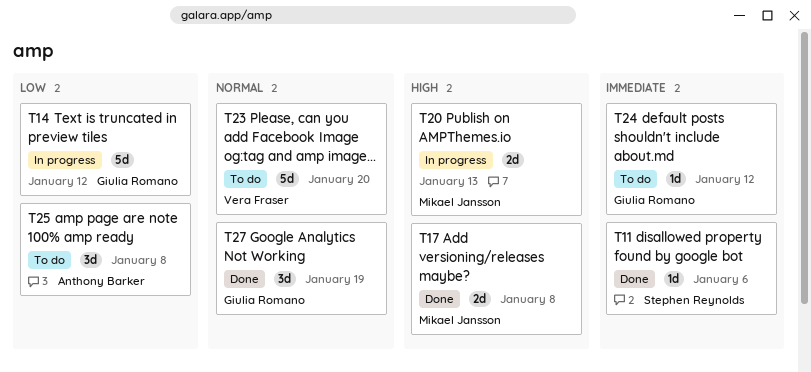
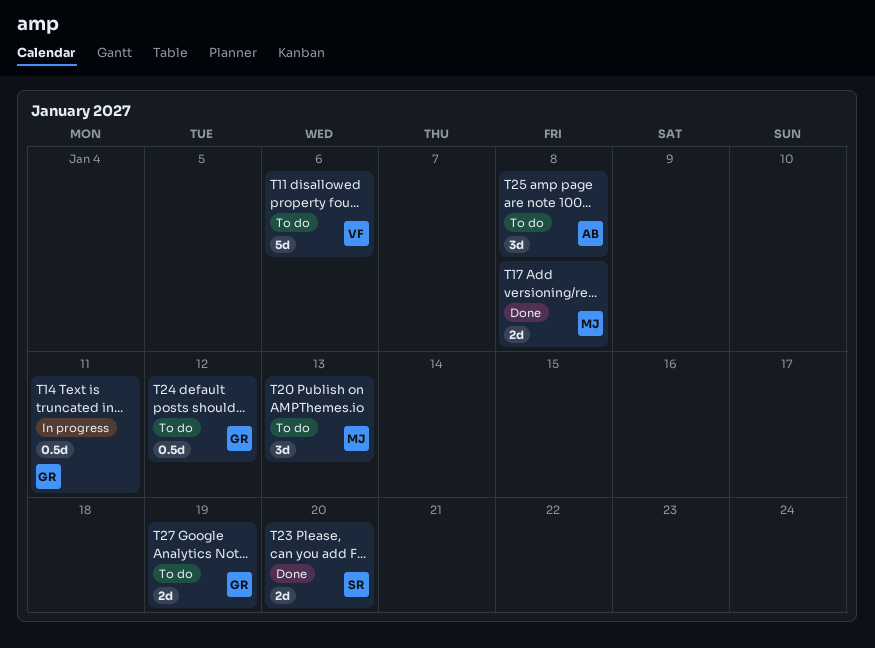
T11, status: Done -> To do
T11, owner: Stephen Reynolds -> Vera Fraser
T11, estimate: 1d -> 5d
T14, estimate: 5d -> 0.5d
T14, due: Jan 12 -> Jan 11
T20, status: In progress -> To do
T20, estimate: 2d -> 3d
T23, status: To do -> Done
T23, owner: Vera Fraser -> Stephen Reynolds
T23, estimate: 5d -> 2d
T24, estimate: 1d -> 0.5d
T27, status: Done -> To do
T27, estimate: 3d -> 2d

